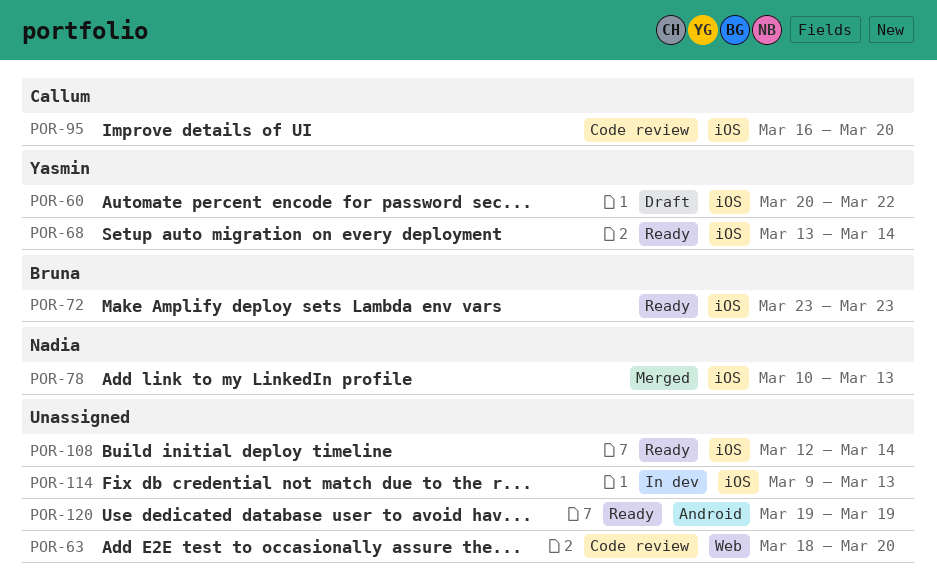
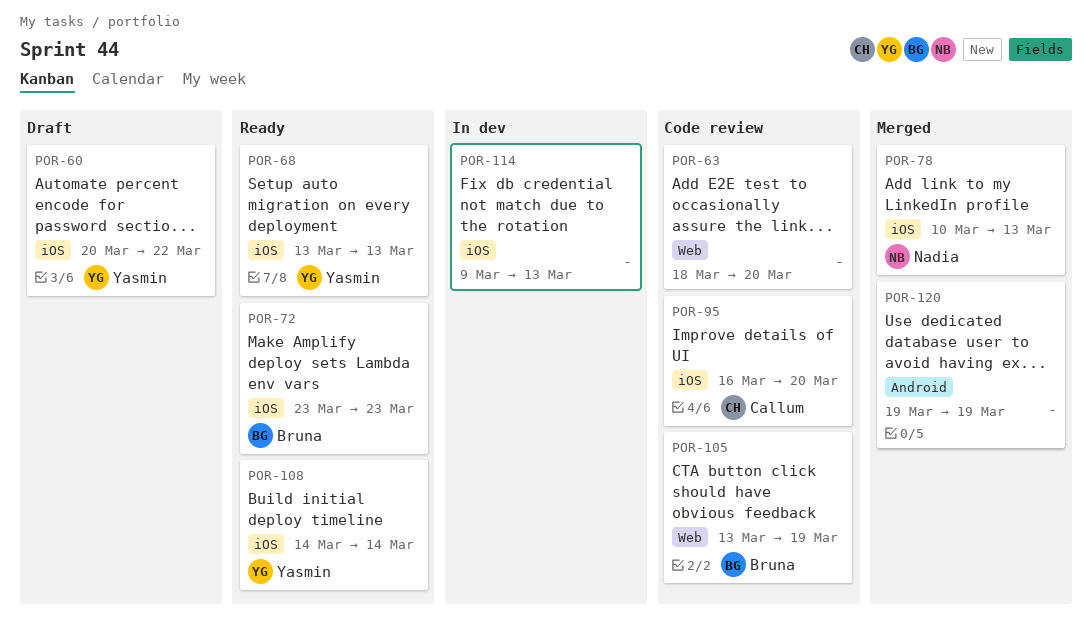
POR-68, due: Mar 14 -> Mar 13
POR-105: none -> present
POR-108, owner: none -> Yasmin
POR-108, start: Mar 12 -> Mar 14
POR-120, status: Ready -> Merged

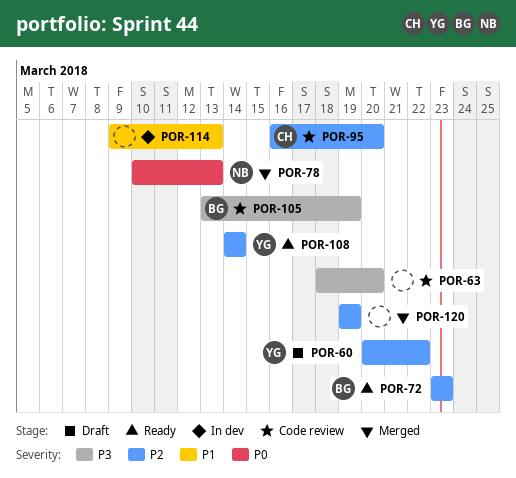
POR-68: present -> none

